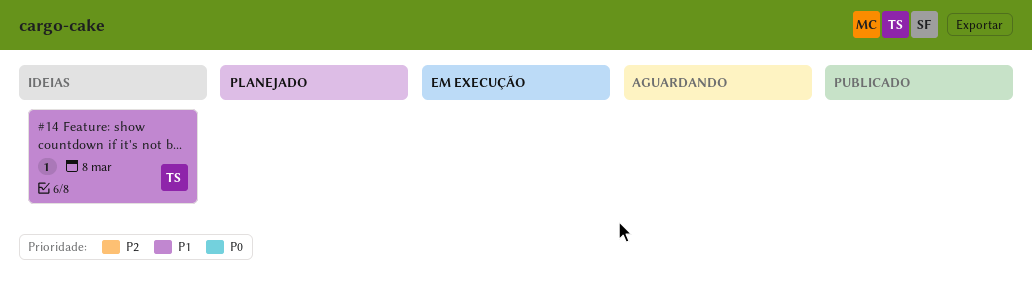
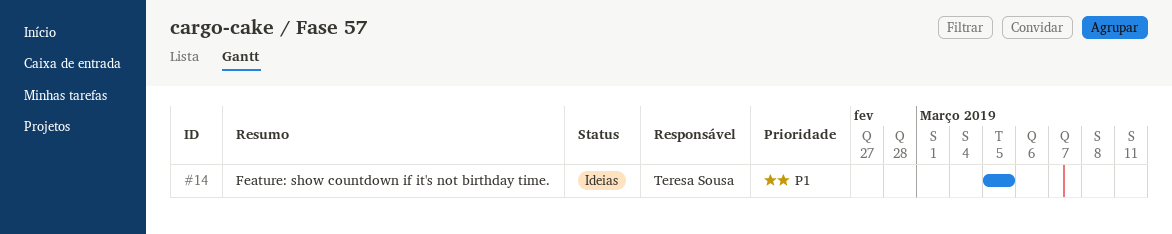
#14, due: Mar 8 -> Mar 5

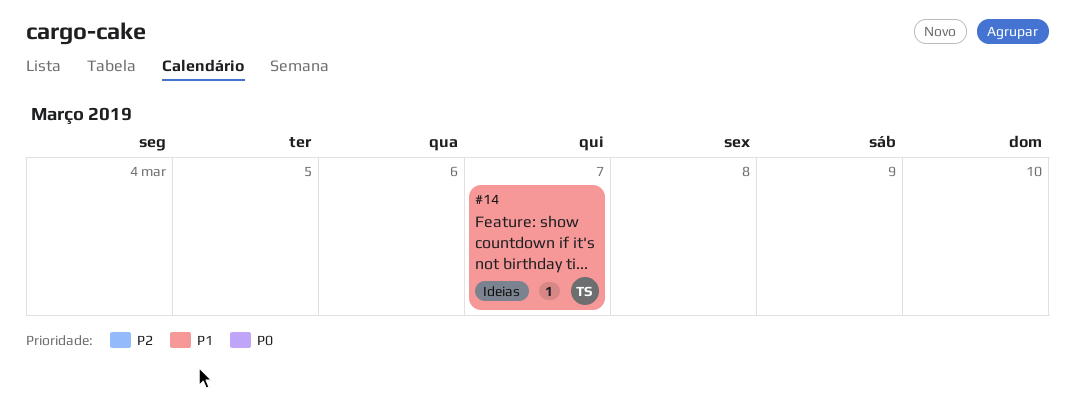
#14, due: Mar 5 -> Mar 7

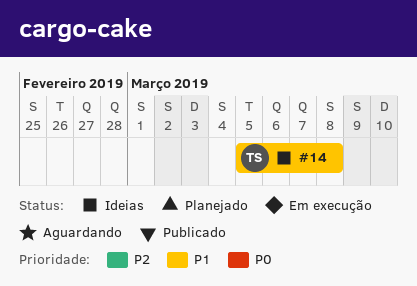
#14, due: Mar 7 -> Mar 8

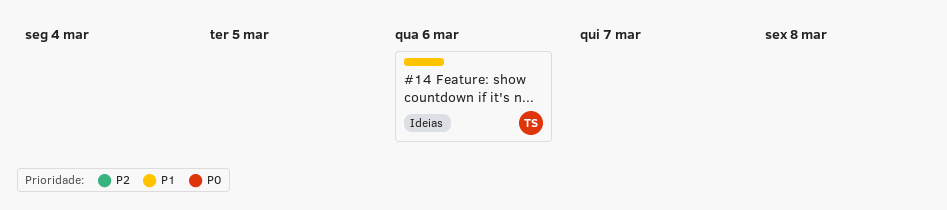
#14, due: Mar 8 -> Mar 6

